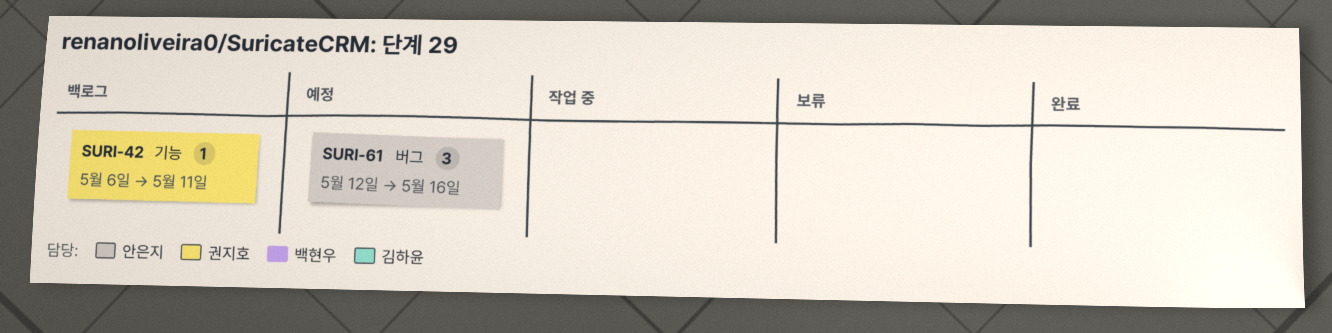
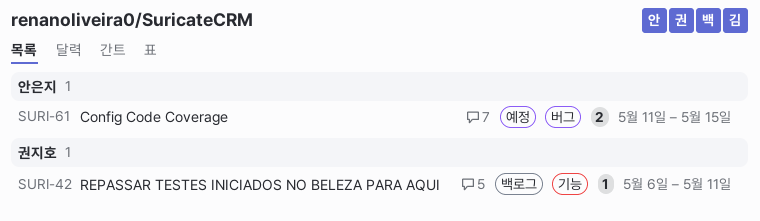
SURI-61, estimate: 3 -> 2
SURI-61, start: May 12 -> May 11
SURI-61, due: May 16 -> May 15

